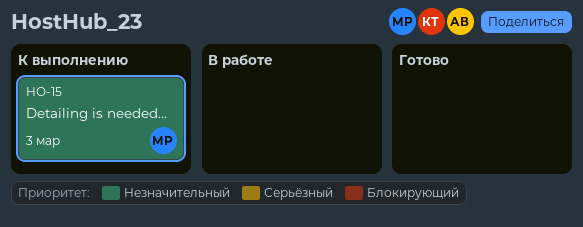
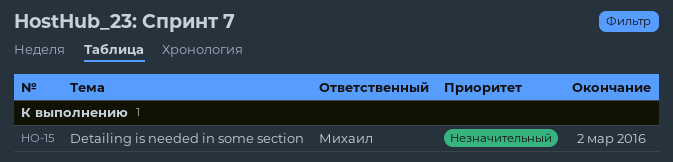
HO-15, due: Mar 3 -> Mar 2

